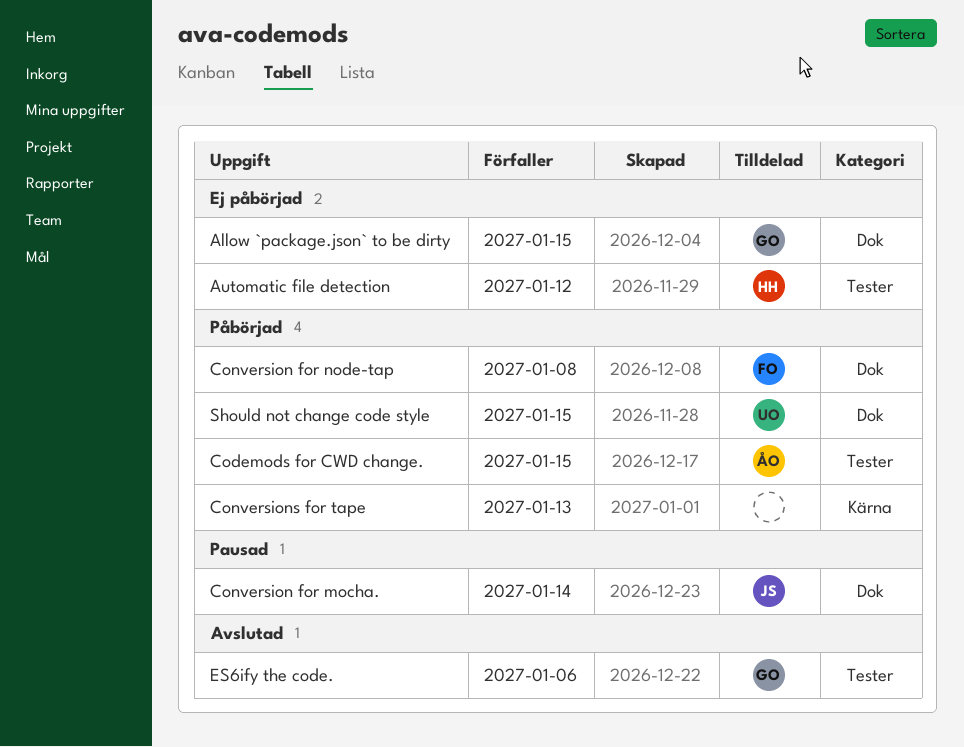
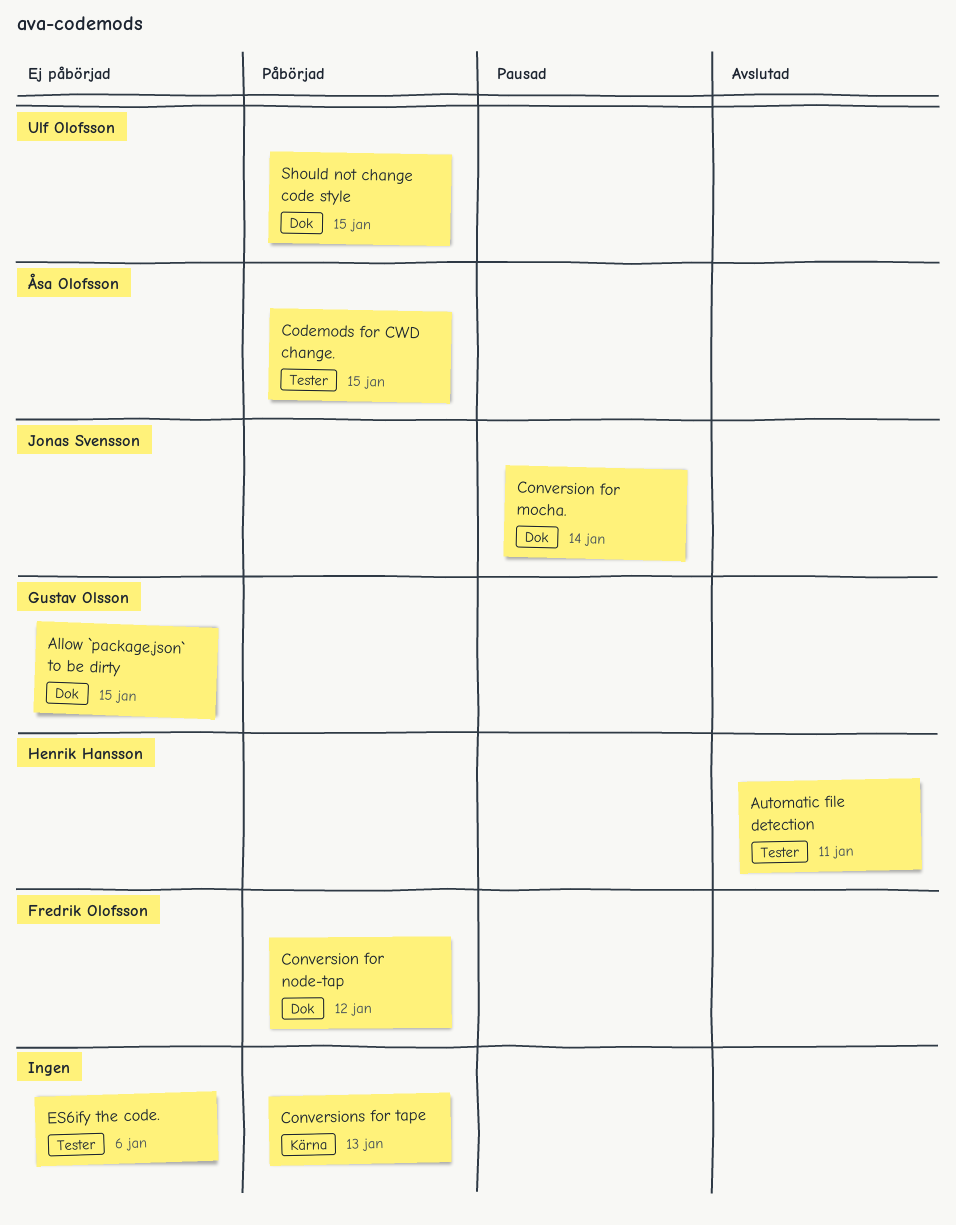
Automatic file detection, status: Ej påbörjad -> Avslutad
Automatic file detection, due: Jan 12 -> Jan 11
Conversion for node-tap, due: Jan 8 -> Jan 12
ES6ify the code., status: Avslutad -> Ej påbörjad
ES6ify the code., owner: Gustav Olsson -> none

